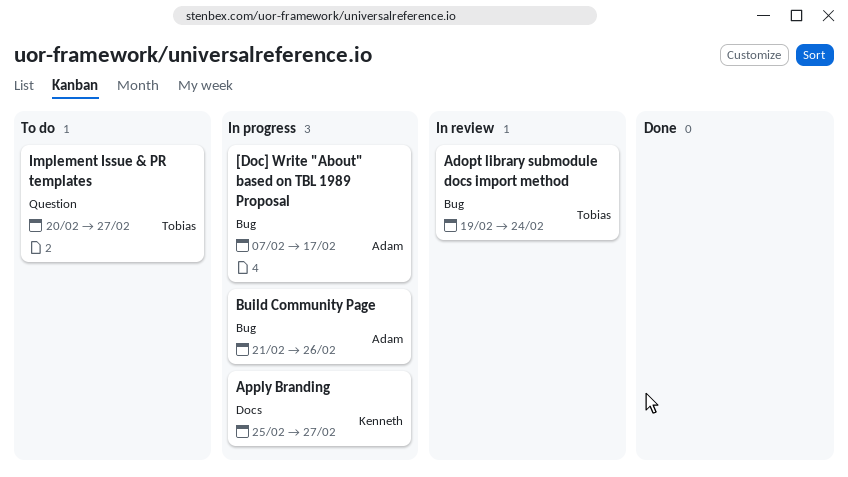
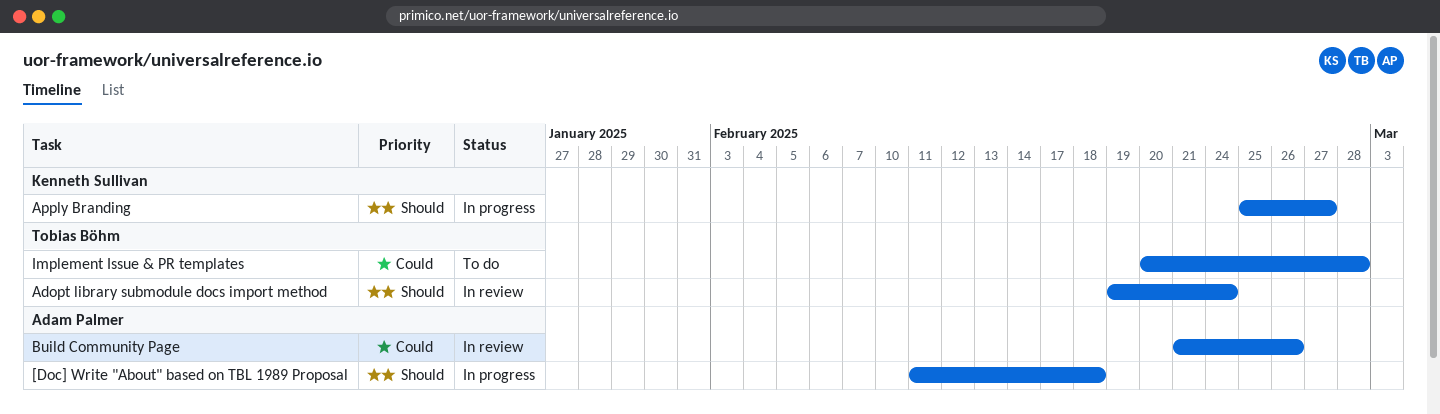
[Doc] Write "About" based on TBL 1989 Proposal, start: Feb 7 -> Feb 11
[Doc] Write "About" based on TBL 1989 Proposal, due: Feb 17 -> Feb 18
Build Community Page, status: In progress -> In review
Implement Issue & PR templates, due: Feb 27 -> Feb 28

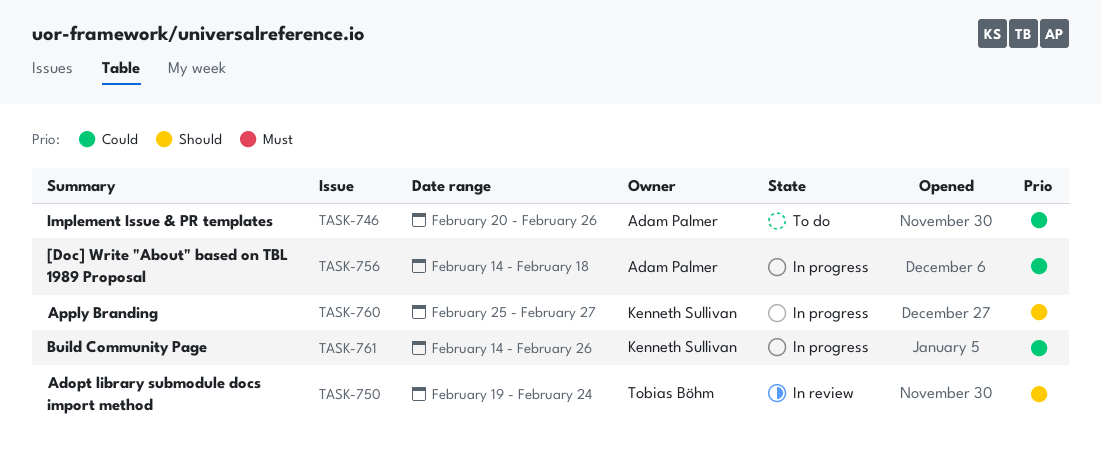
[Doc] Write "About" based on TBL 1989 Proposal, priority: Should -> Could
[Doc] Write "About" based on TBL 1989 Proposal, start: Feb 11 -> Feb 14
Build Community Page, status: In review -> In progress
Build Community Page, owner: Adam Palmer -> Kenneth Sullivan
Build Community Page, start: Feb 21 -> Feb 14
Implement Issue & PR templates, owner: Tobias Böhm -> Adam Palmer
Implement Issue & PR templates, due: Feb 28 -> Feb 26

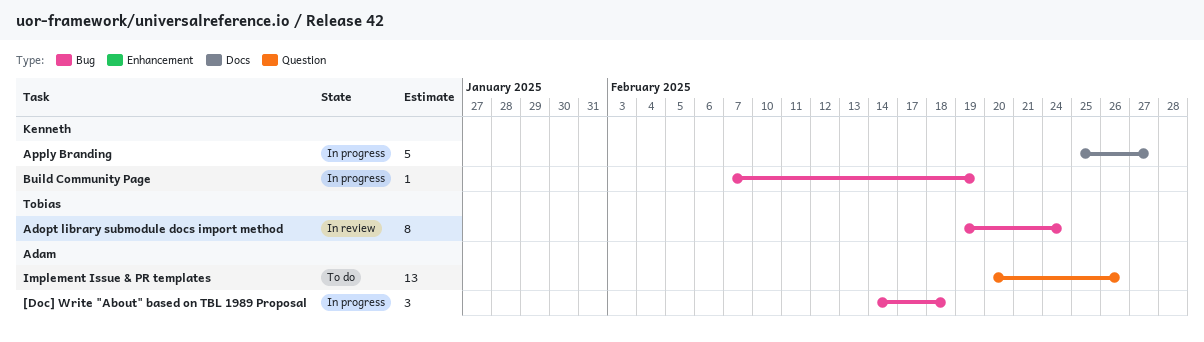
Build Community Page, start: Feb 14 -> Feb 7
Build Community Page, due: Feb 26 -> Feb 19

